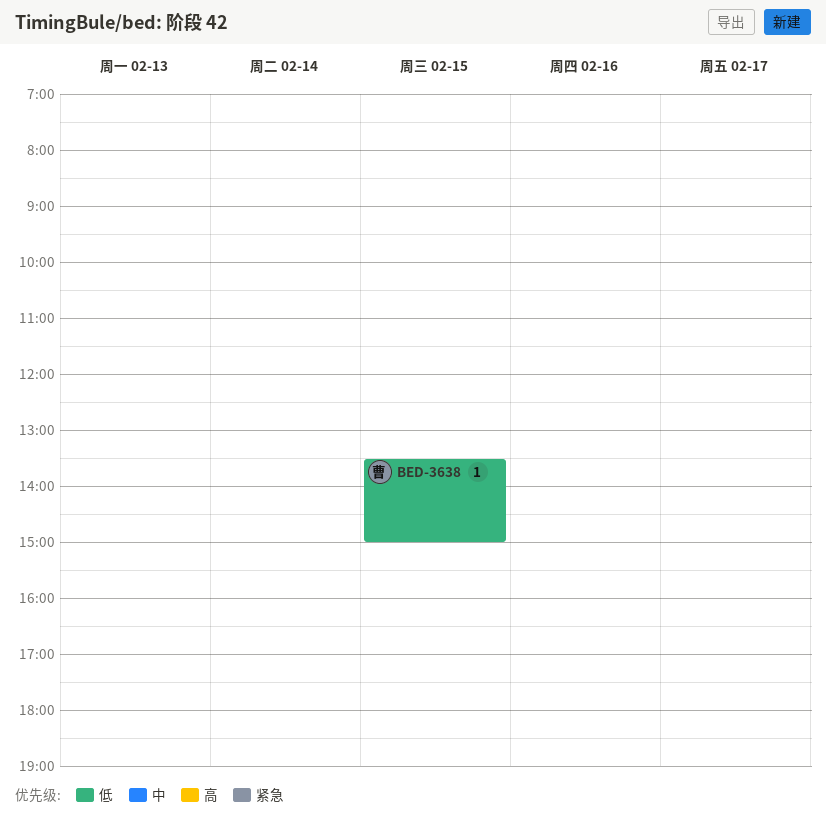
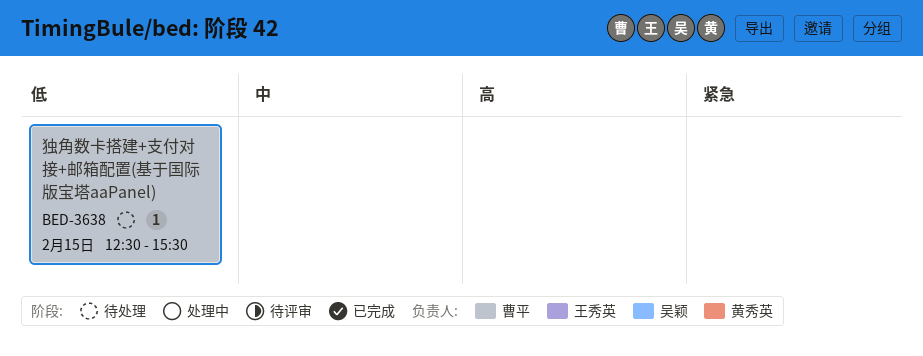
BED-3638, begins: 13:30 -> 12:30
BED-3638, ends: 15:00 -> 15:30

